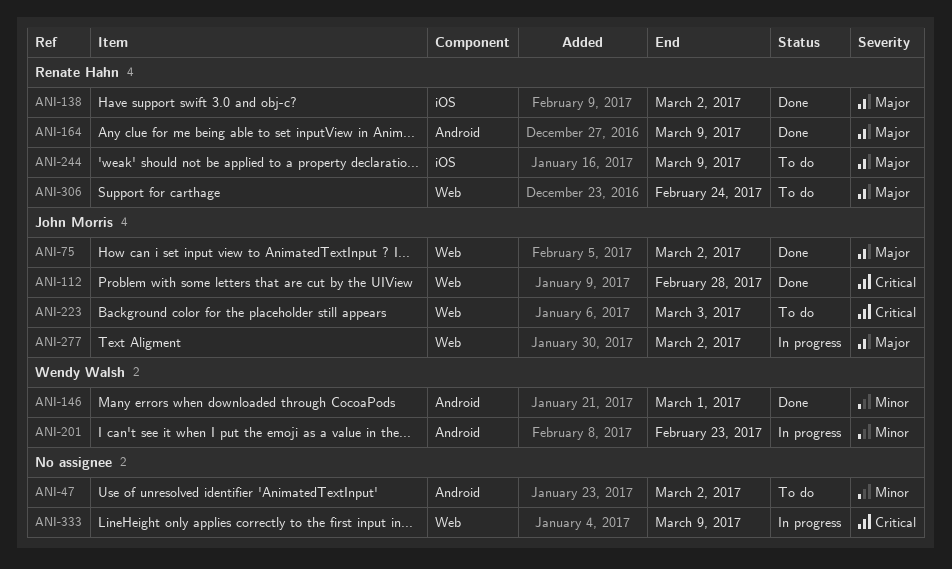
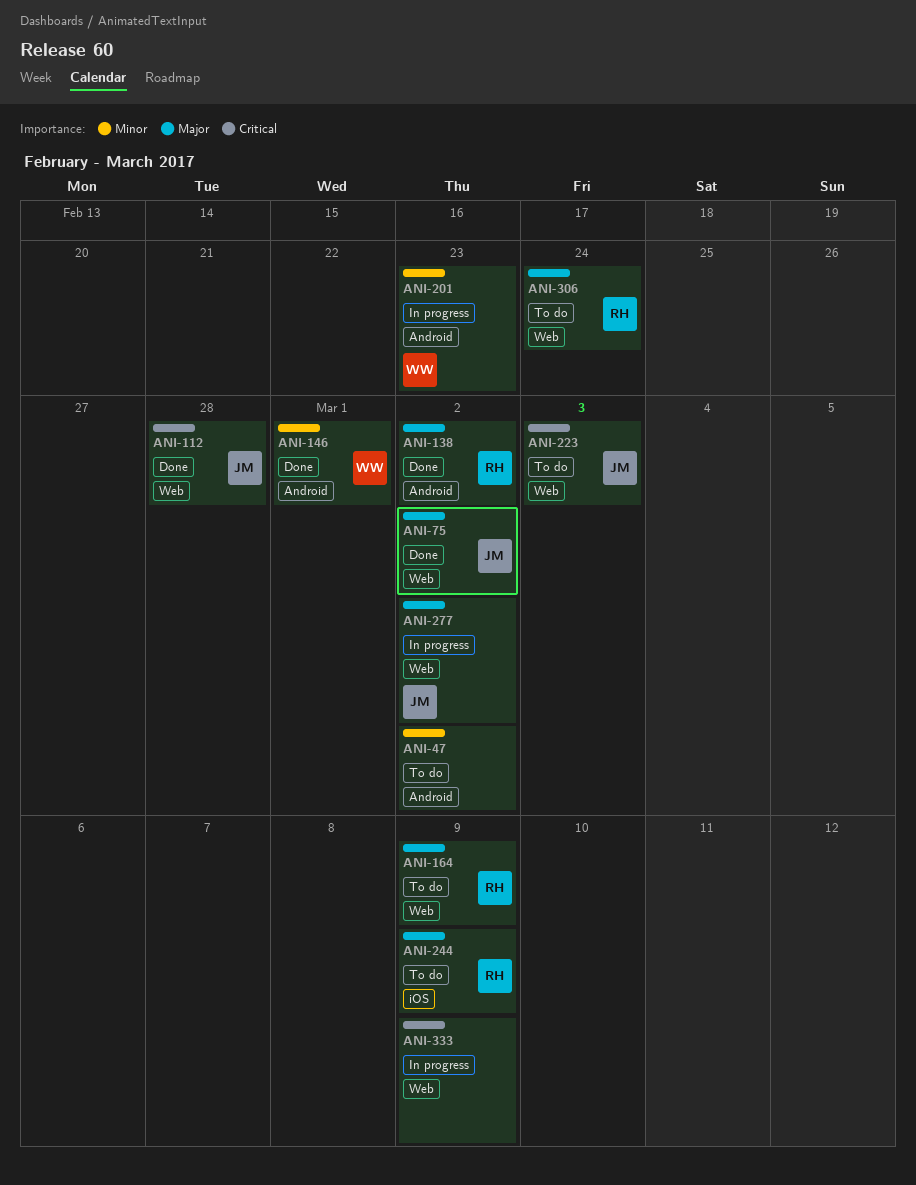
ANI-138, label: iOS -> Android
ANI-164, status: Done -> To do
ANI-164, label: Android -> Web

